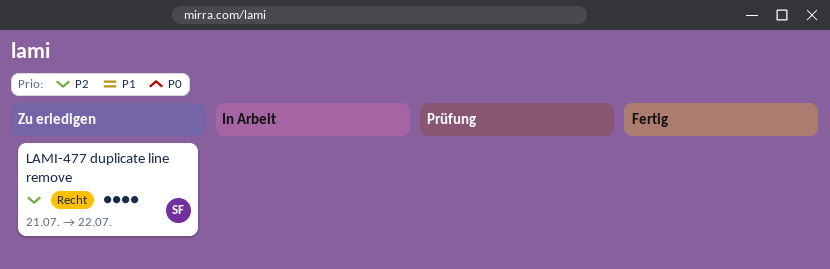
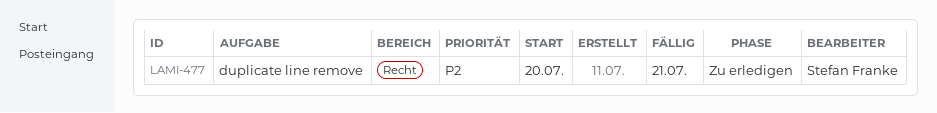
LAMI-477, start: Jul 21 -> Jul 20
LAMI-477, due: Jul 22 -> Jul 21

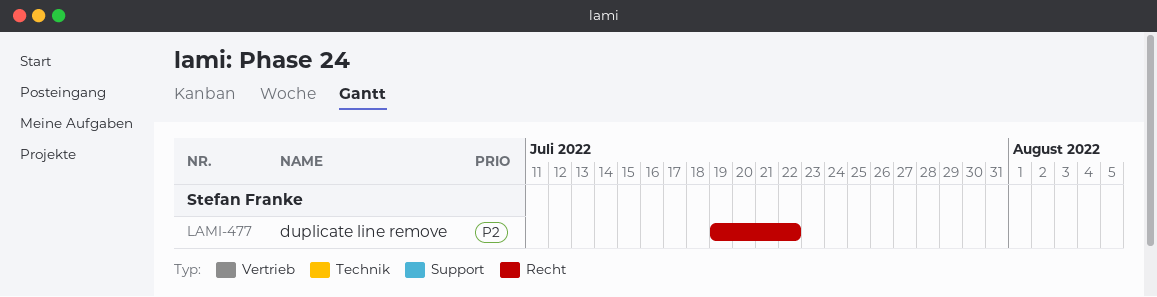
LAMI-477, start: Jul 20 -> Jul 19
LAMI-477, due: Jul 21 -> Jul 22

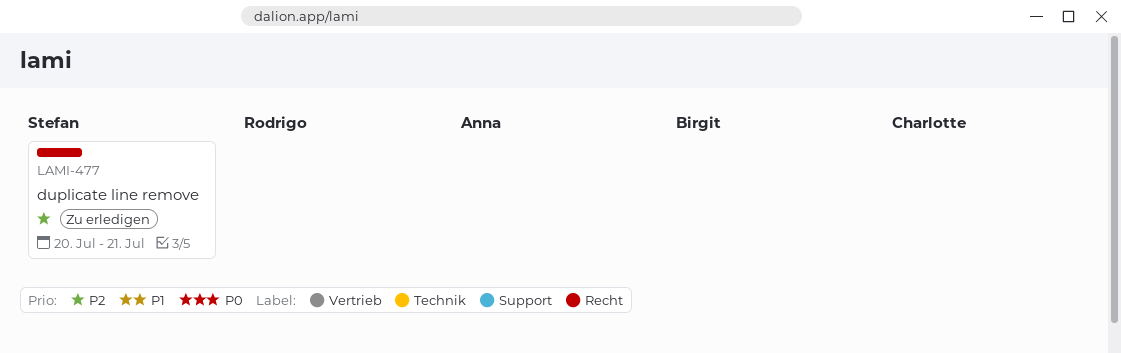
LAMI-477, start: Jul 19 -> Jul 20
LAMI-477, due: Jul 22 -> Jul 21

